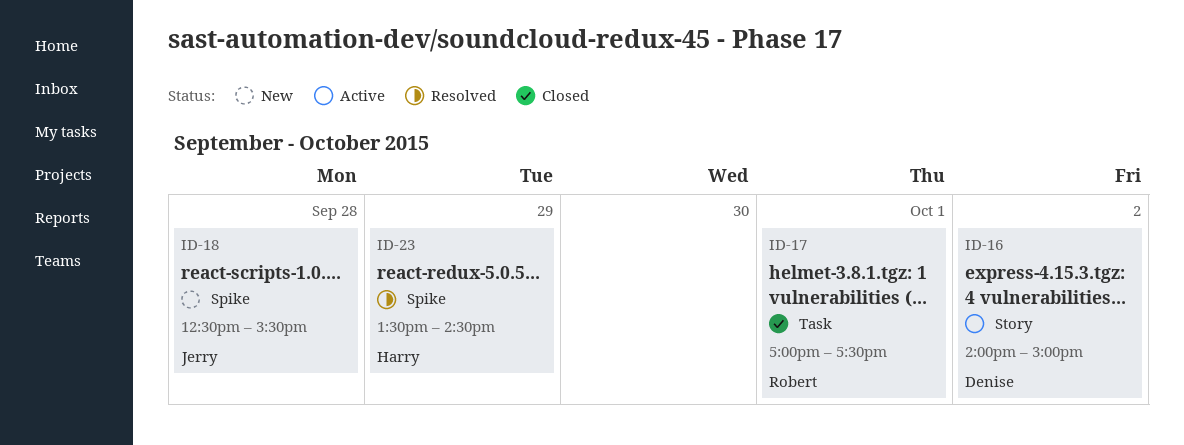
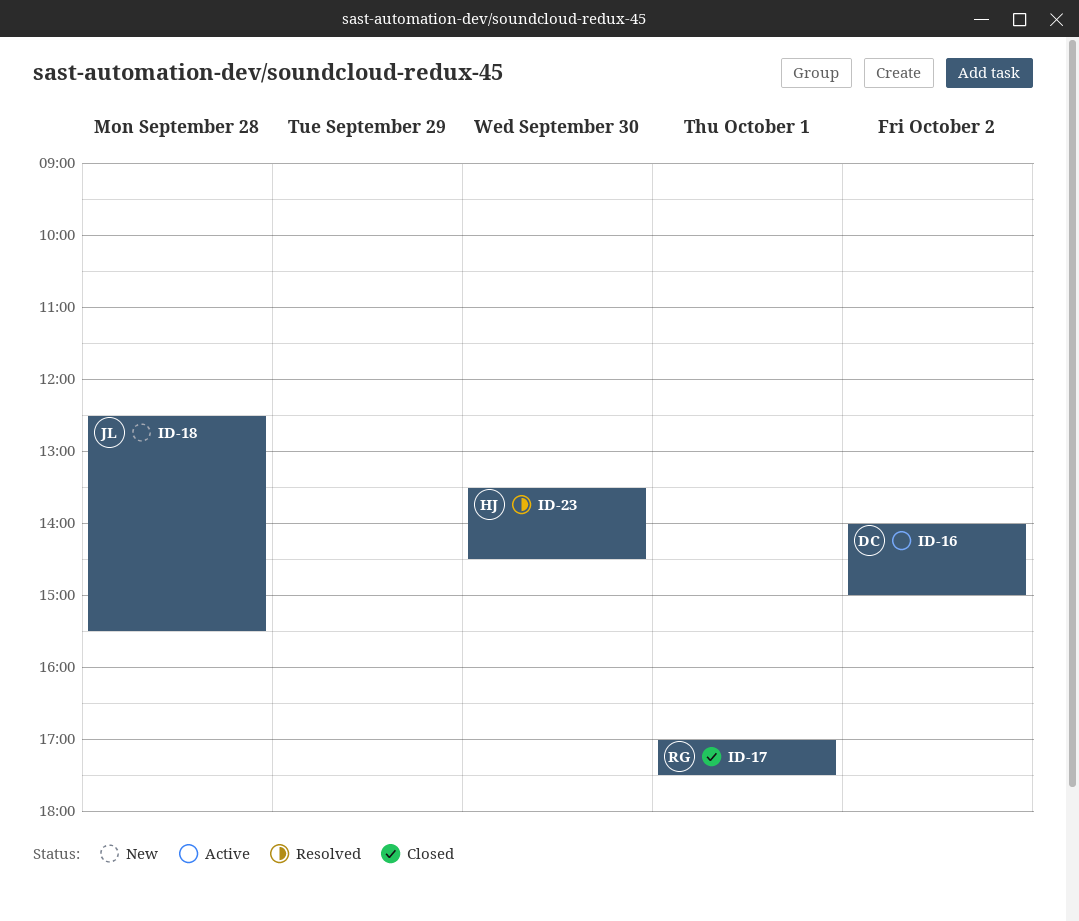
ID-23, day: Sep 29 -> Sep 30

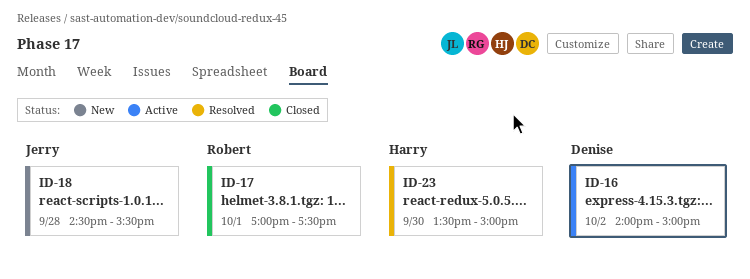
ID-18, begins: 12:30 -> 14:30
ID-23, ends: 14:30 -> 15:00

